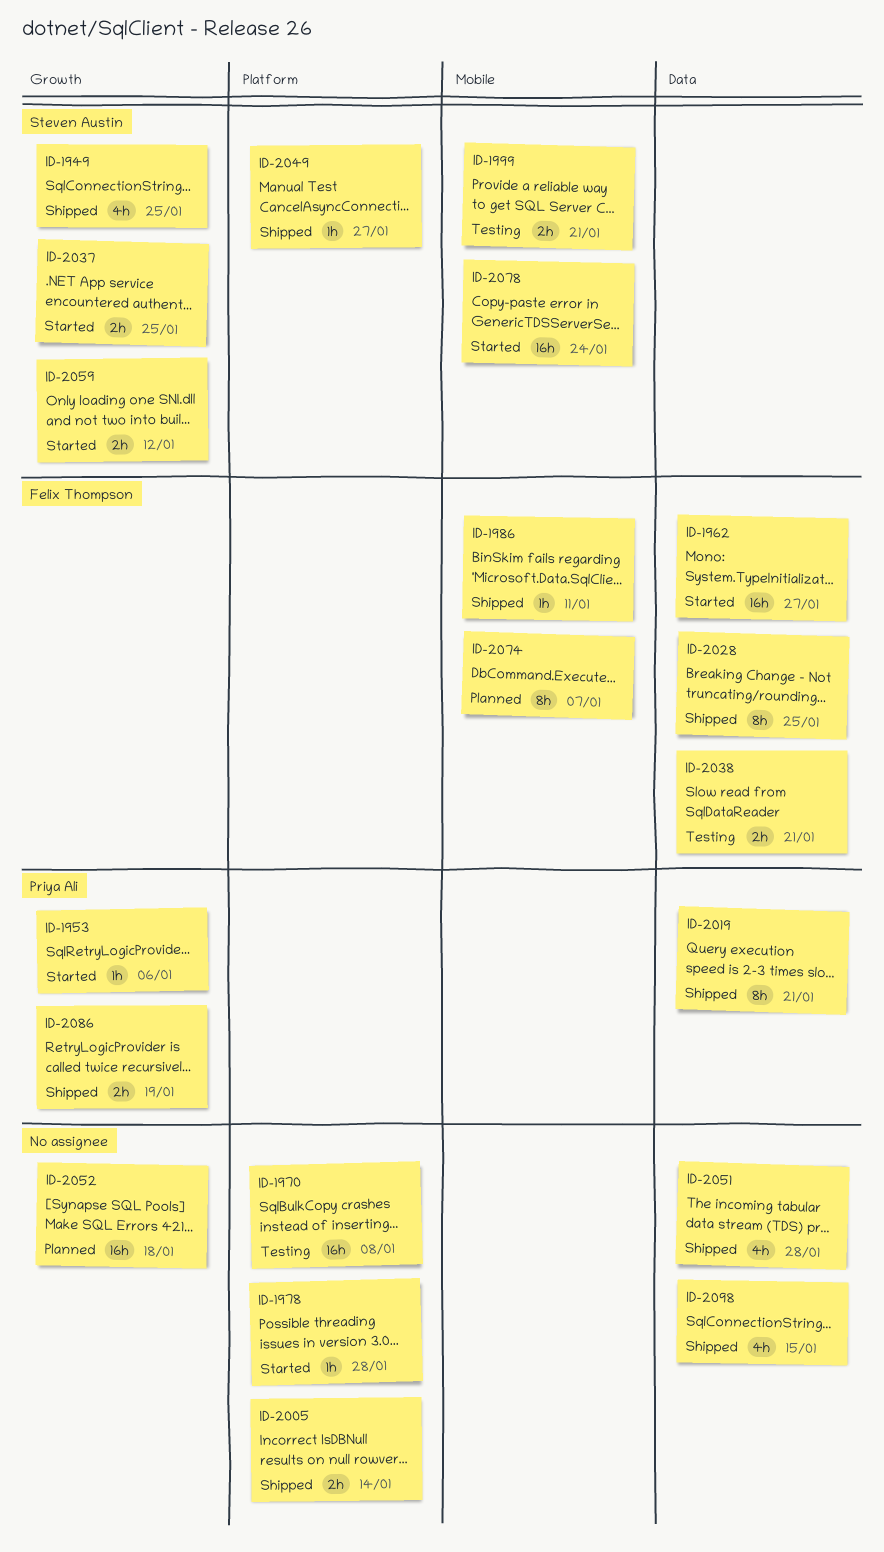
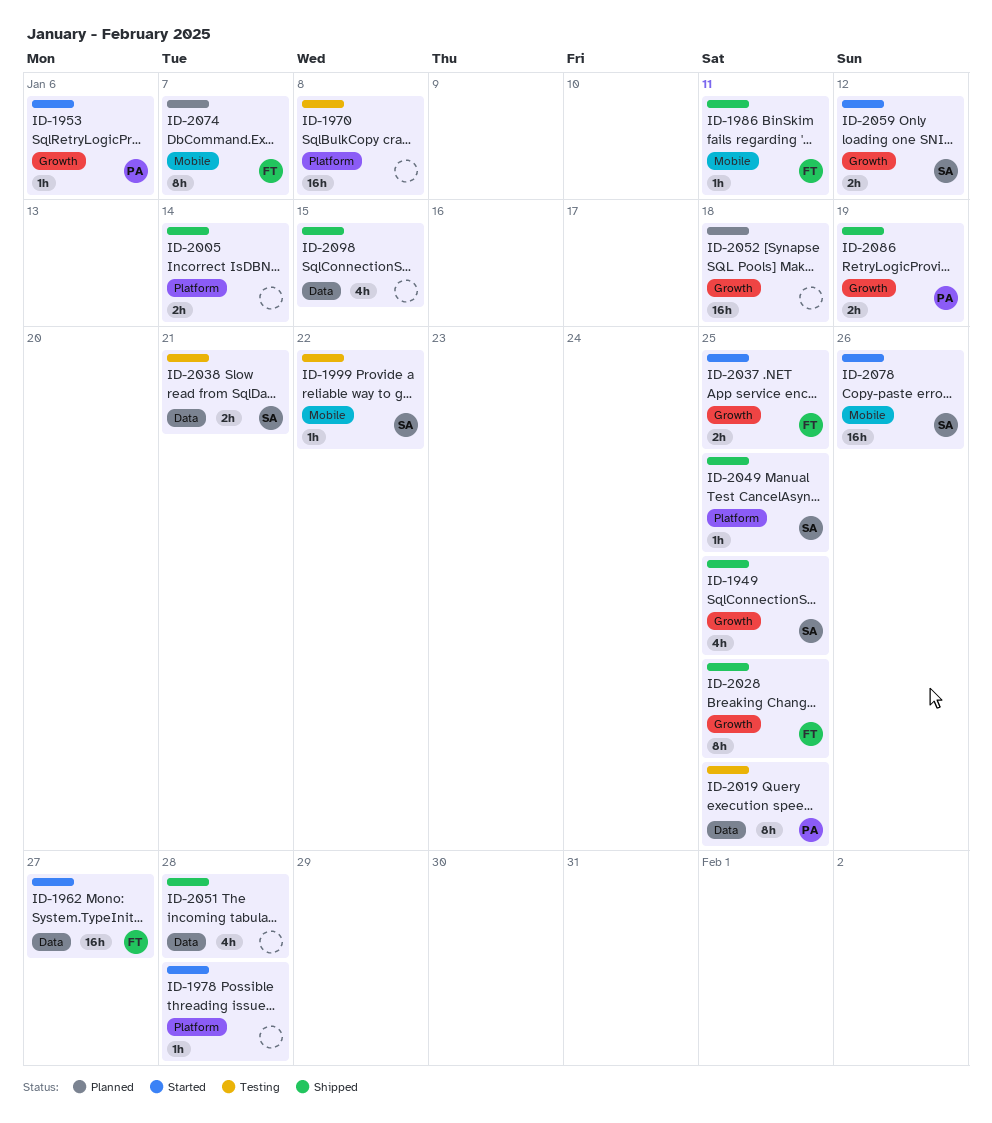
ID-1999, estimate: 2h -> 1h
ID-1999, due: Jan 21 -> Jan 22
ID-2019, status: Shipped -> Testing
ID-2019, due: Jan 21 -> Jan 25
ID-2028, label: Data -> Growth
ID-2037, owner: Steven Austin -> Felix Thompson
ID-2038, owner: Felix Thompson -> Steven Austin
ID-2049, due: Jan 27 -> Jan 25
ID-2078, due: Jan 24 -> Jan 26

